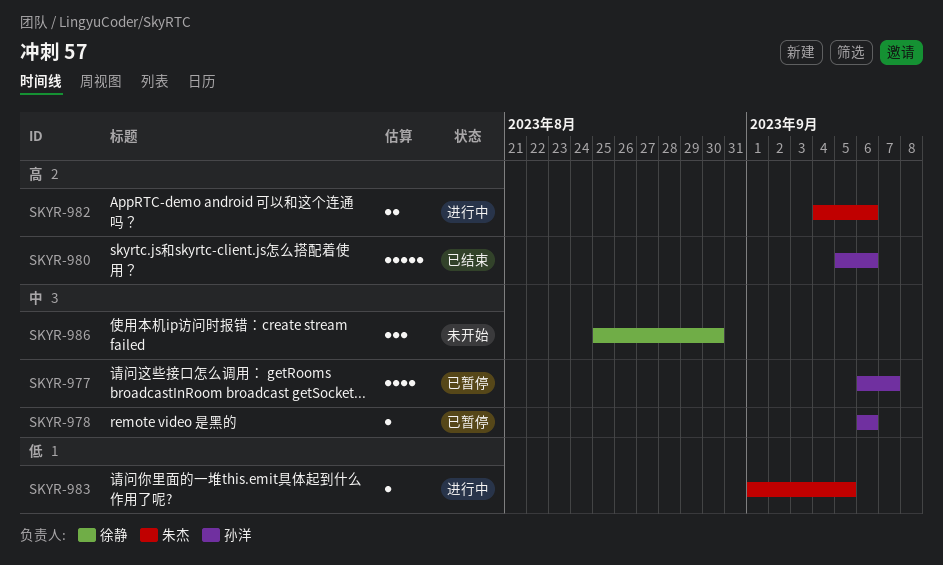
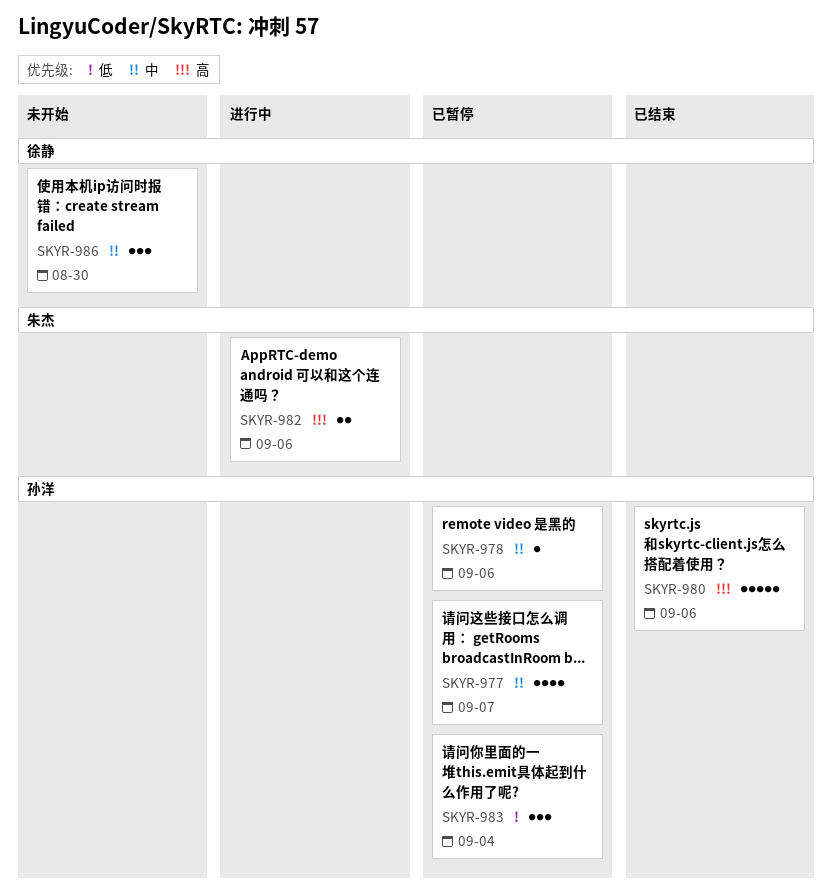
SKYR-983, status: 进行中 -> 已暂停
SKYR-983, owner: 朱杰 -> 孙洋
SKYR-983, estimate: 1 -> 3
SKYR-983, due: Sep 5 -> Sep 4

